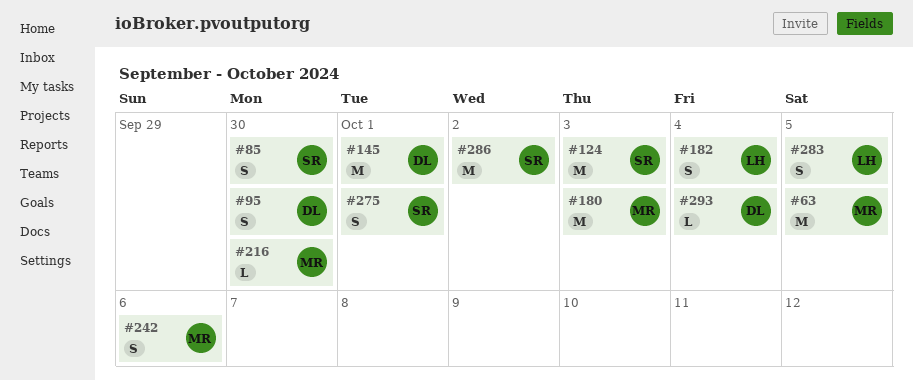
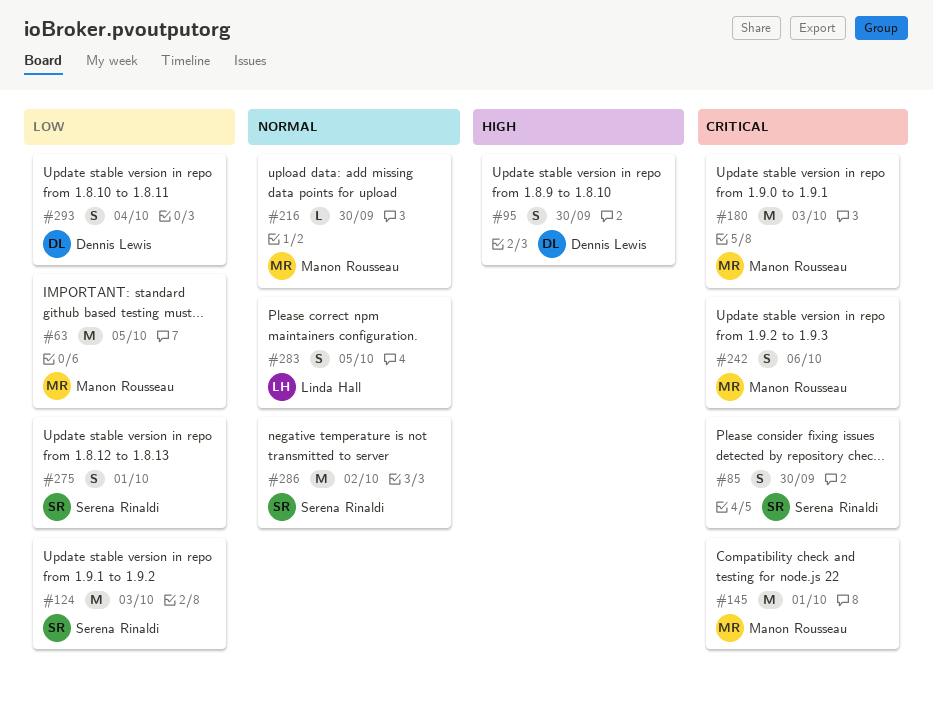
#145, owner: Dennis Lewis -> Manon Rousseau
#182: present -> none
#293, estimate: L -> S

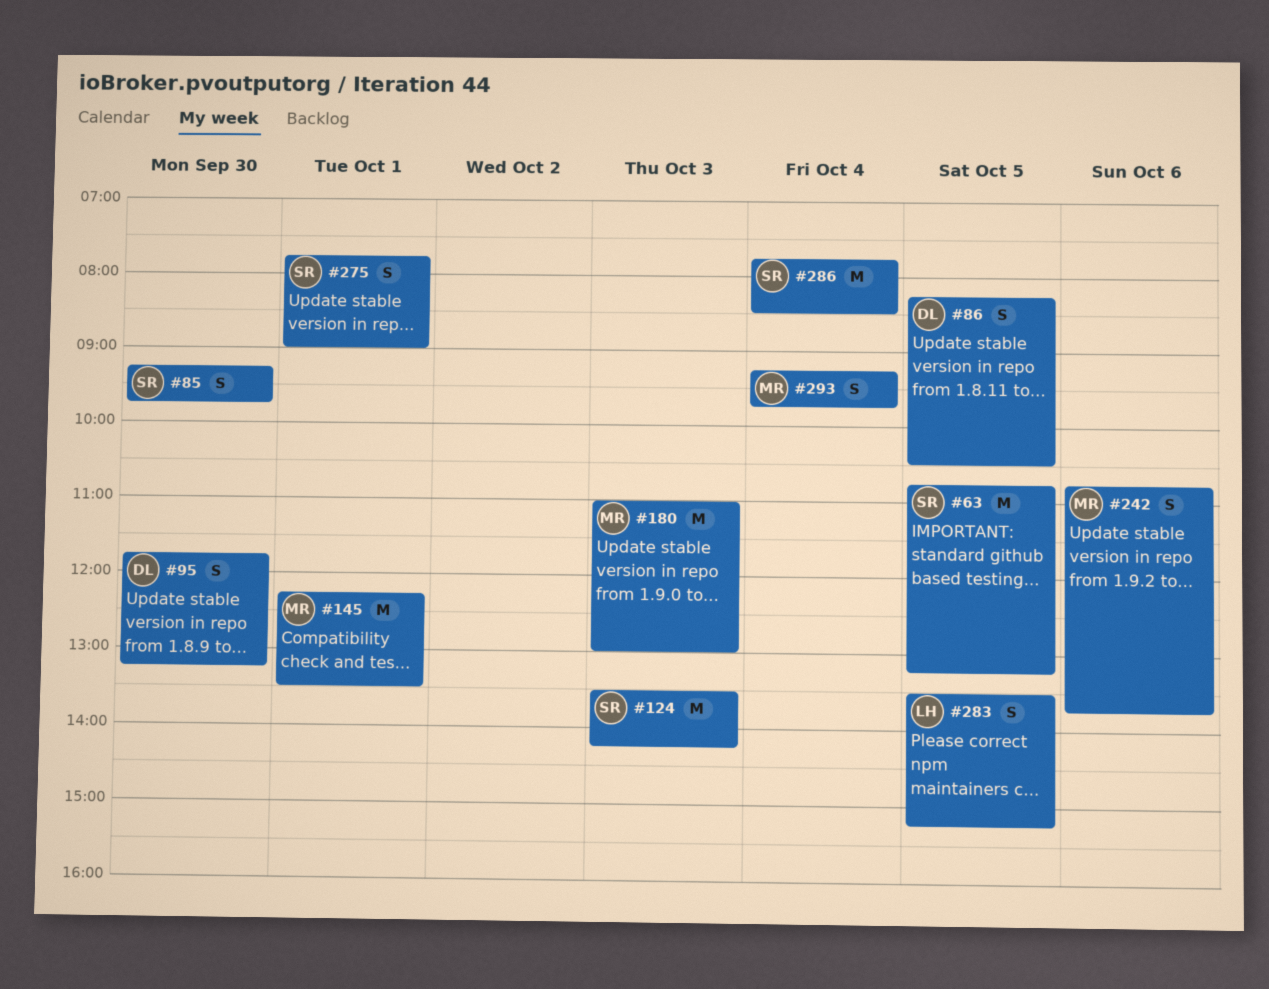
#63, owner: Manon Rousseau -> Serena Rinaldi
#86: none -> present
#216: present -> none
#286, day: Oct 2 -> Oct 4
#293, owner: Dennis Lewis -> Manon Rousseau

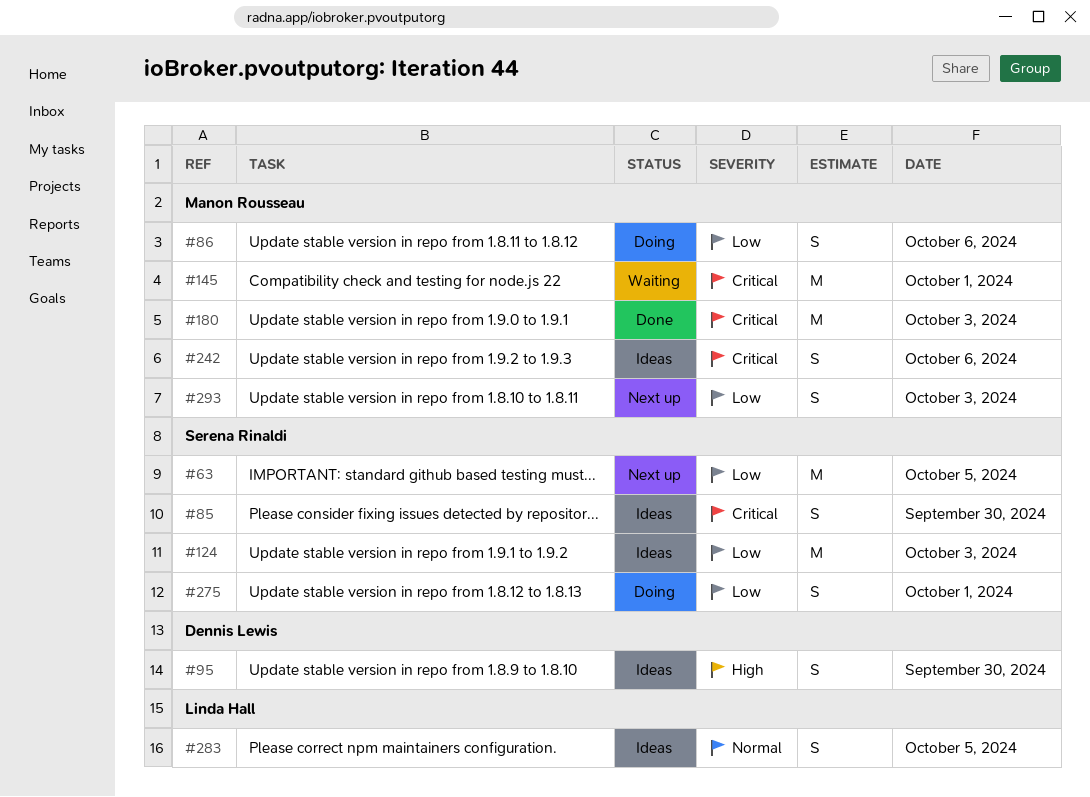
#86, owner: Dennis Lewis -> Manon Rousseau
#86, day: Oct 5 -> Oct 6
#286: present -> none
#293, day: Oct 4 -> Oct 3

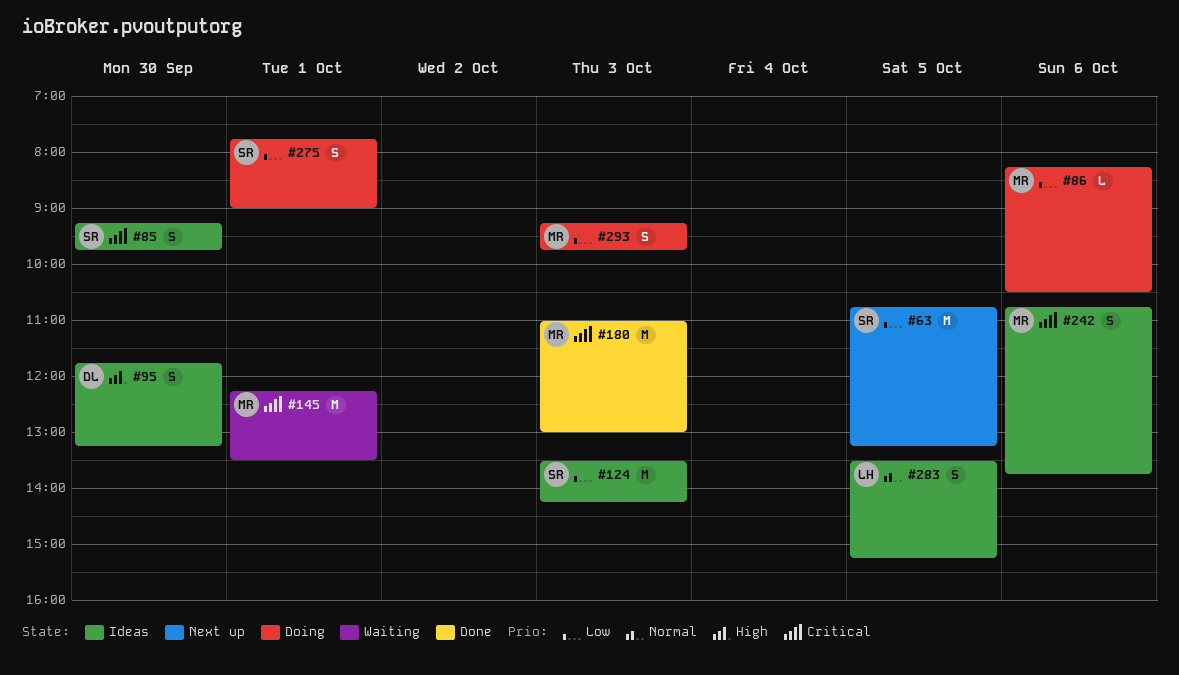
#86, estimate: S -> L
#293, status: Next up -> Doing

